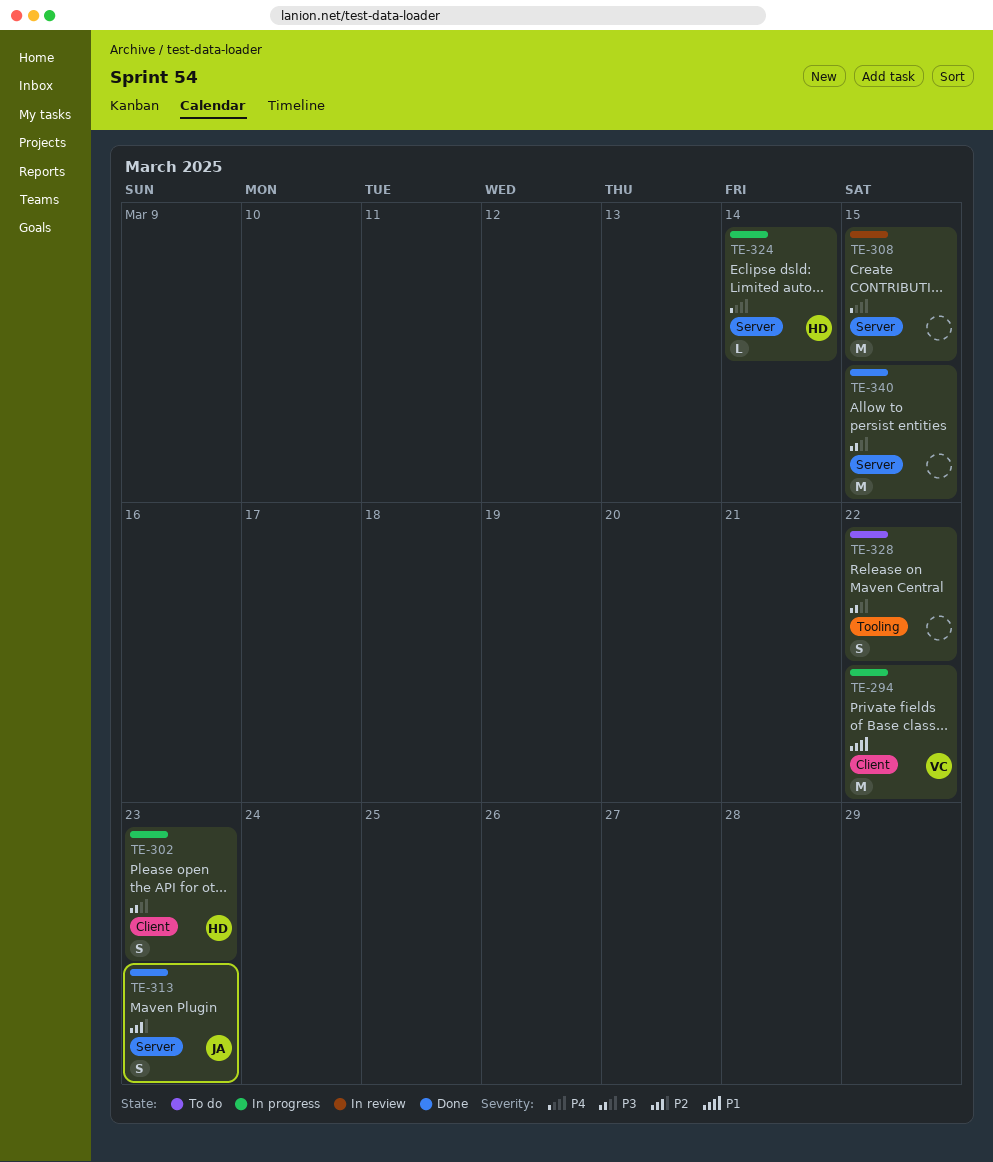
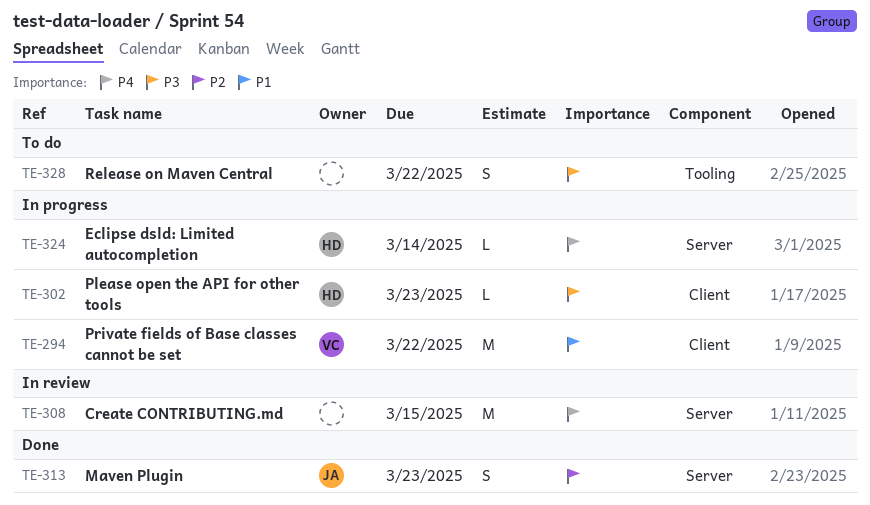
TE-302, estimate: S -> L
TE-340: present -> none

